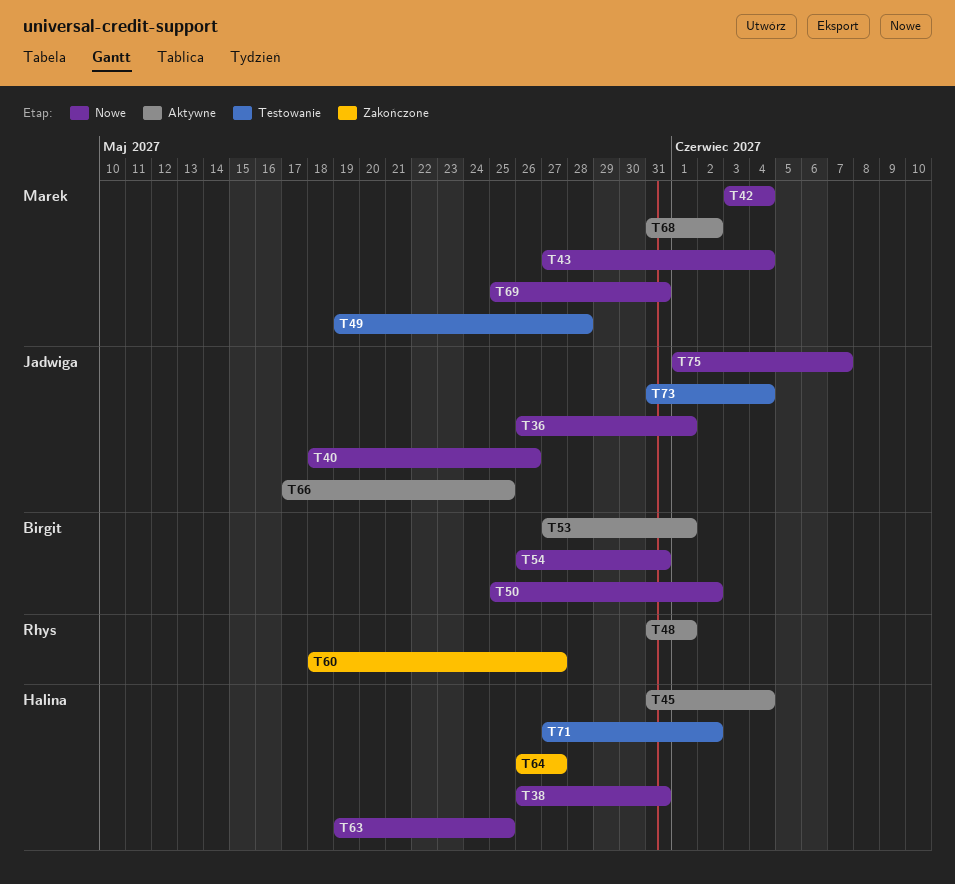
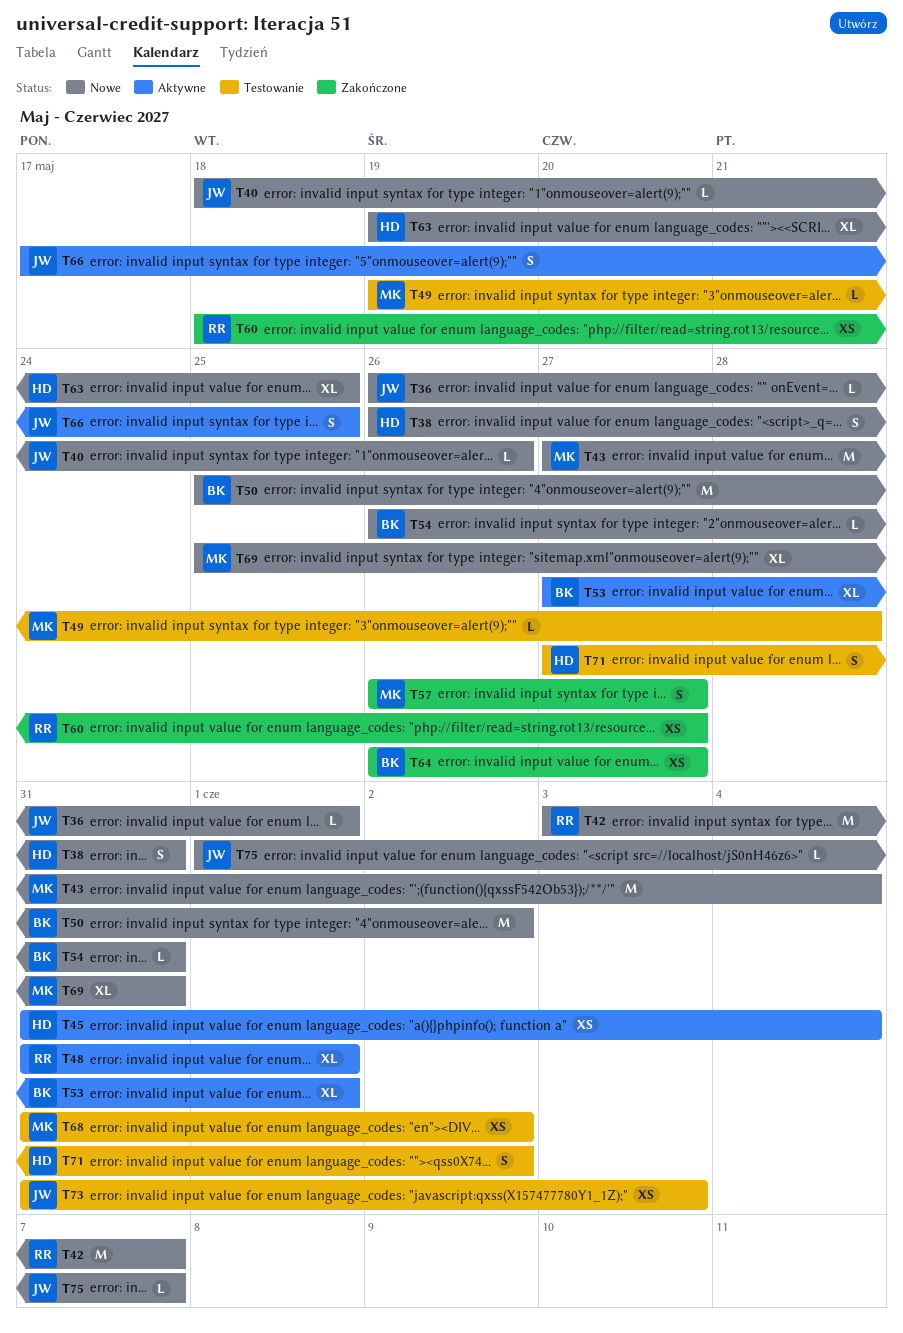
T42, owner: Marek -> Rhys
T42, due: Jun 4 -> Jun 7
T57: none -> present
T64, owner: Halina -> Birgit
T68, status: Aktywne -> Testowanie
T73, due: Jun 4 -> Jun 3

